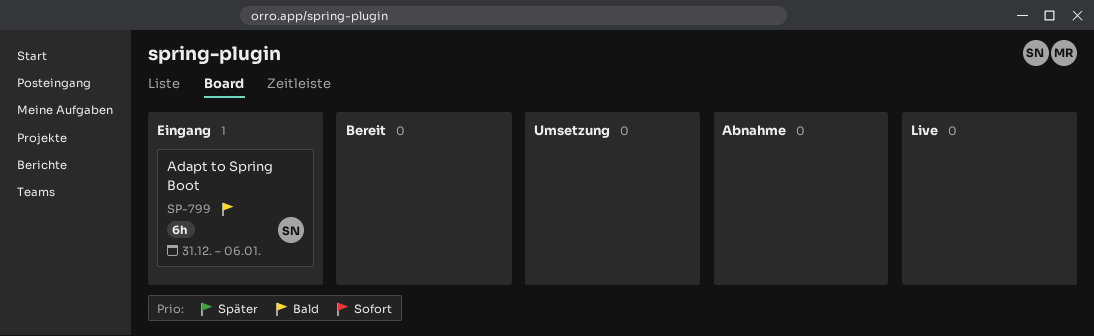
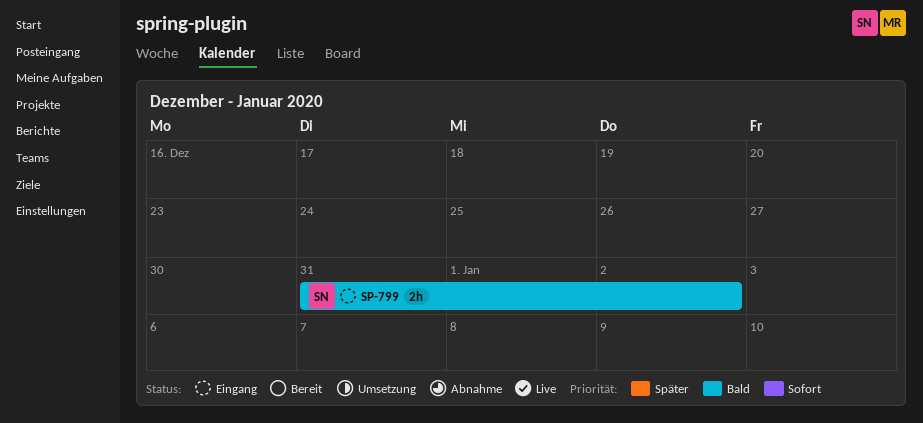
SP-799, estimate: 6h -> 2h
SP-799, due: Jan 6 -> Jan 2

